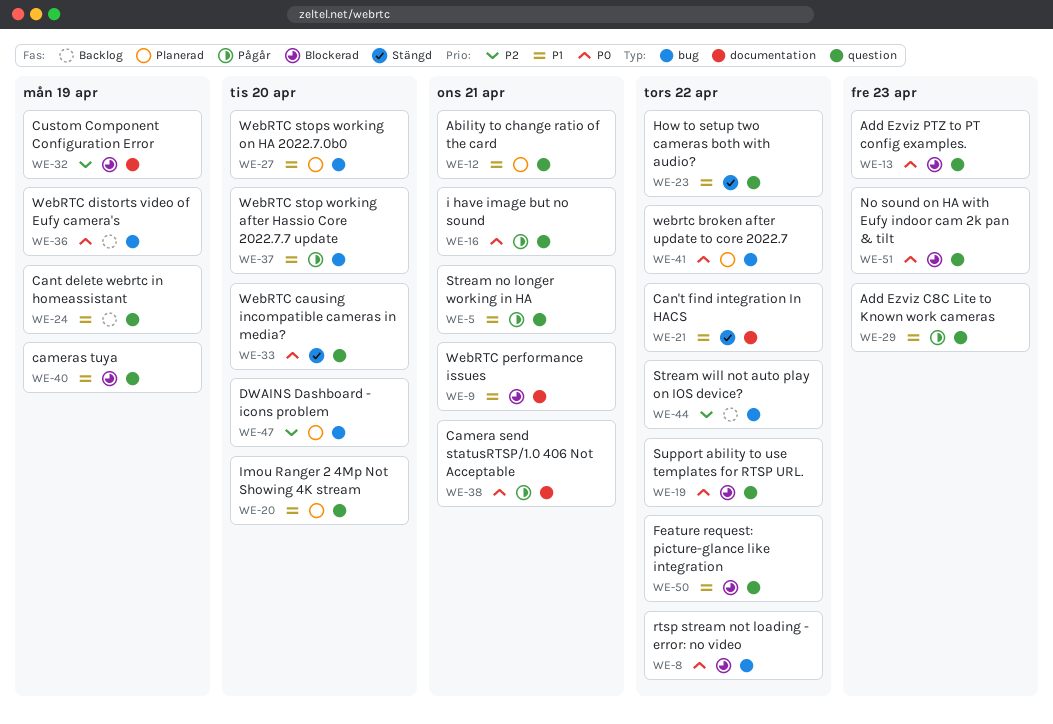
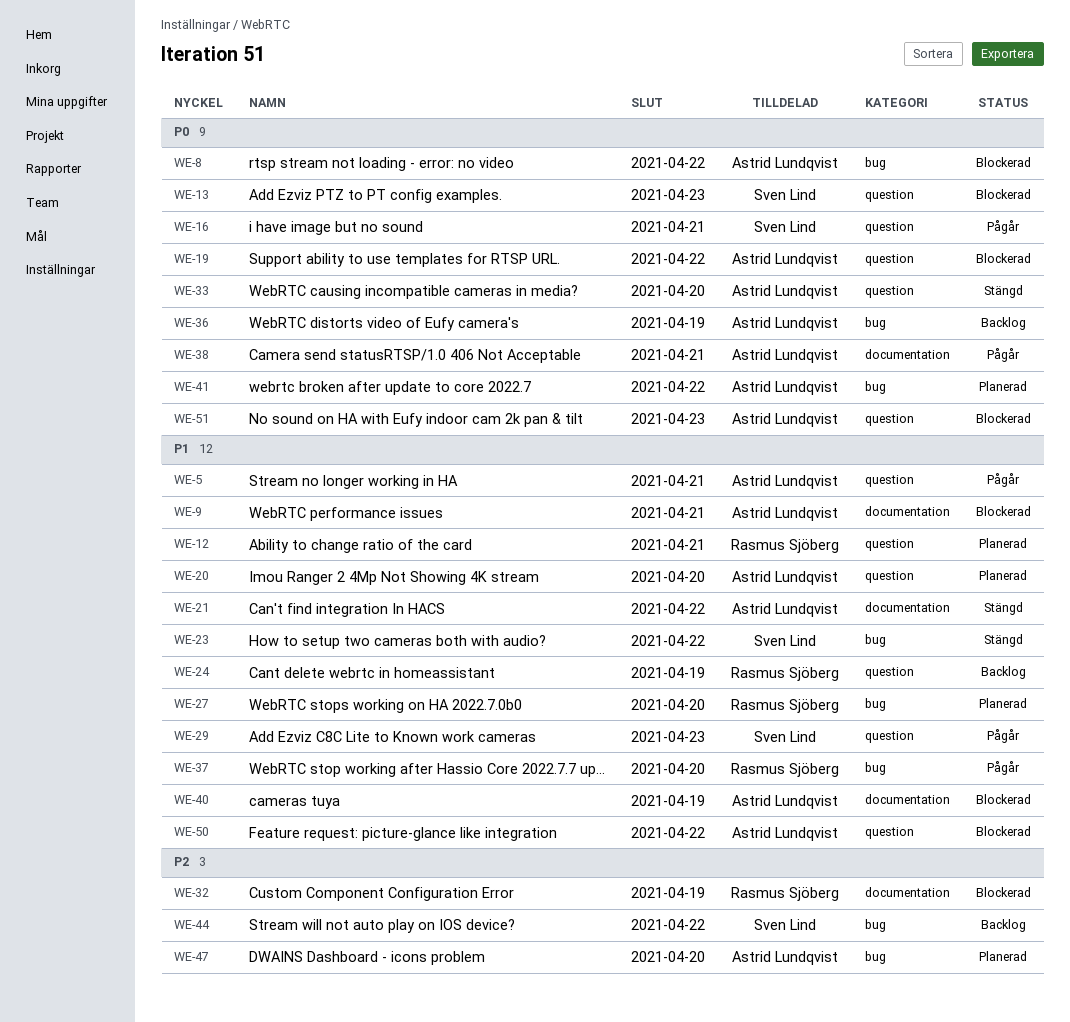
WE-23, label: question -> bug
WE-40, label: question -> documentation

